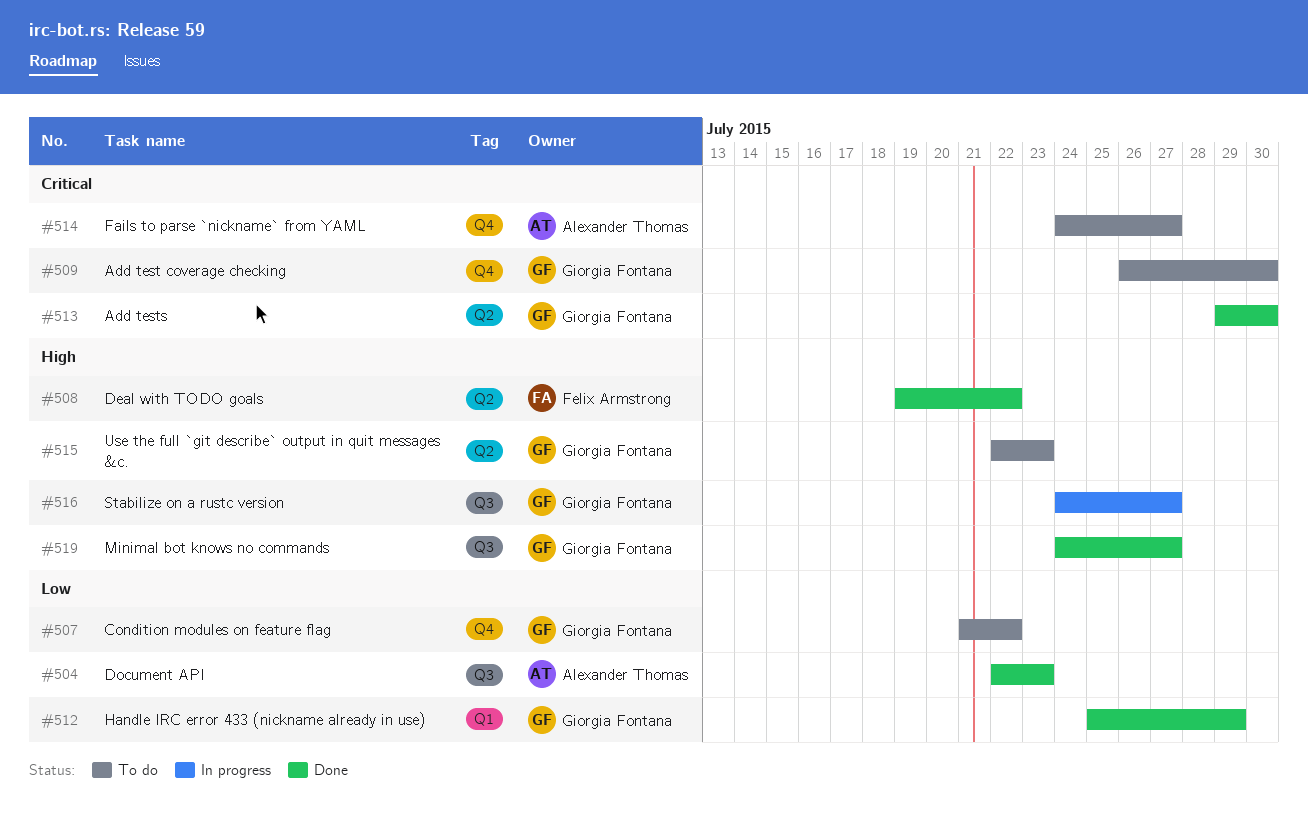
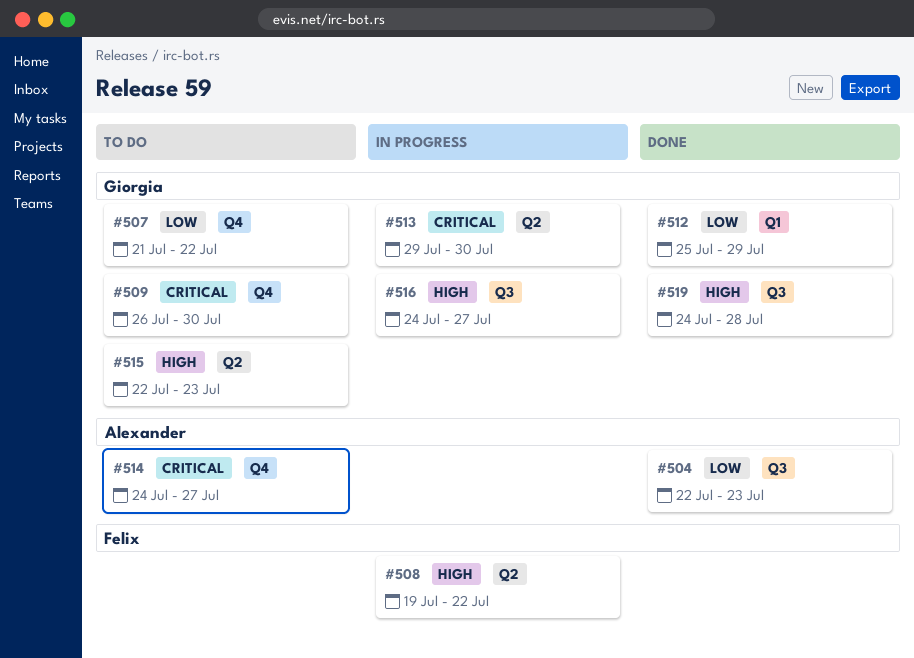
#508, status: Done -> In progress
#513, status: Done -> In progress
#519, due: Jul 27 -> Jul 28

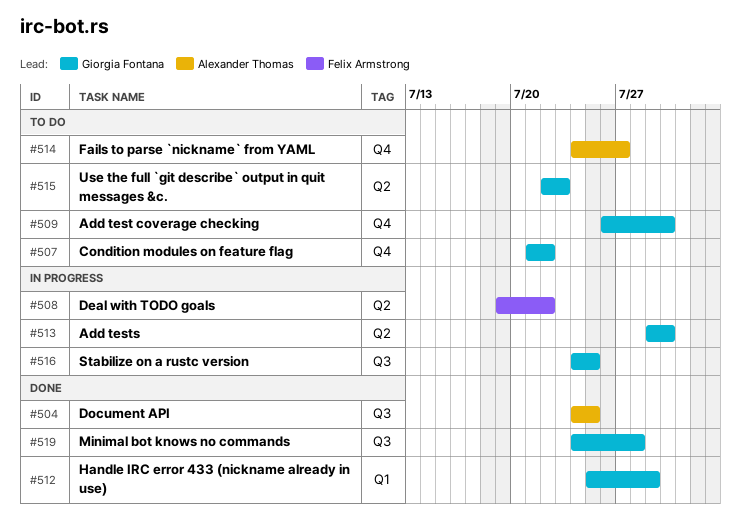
#504, start: Jul 22 -> Jul 24
#504, due: Jul 23 -> Jul 25
#516, due: Jul 27 -> Jul 25

